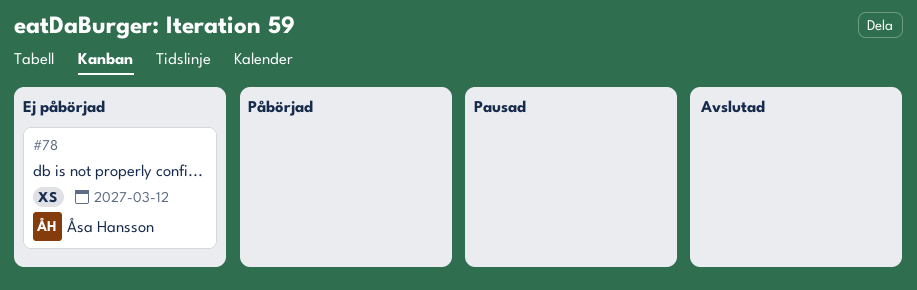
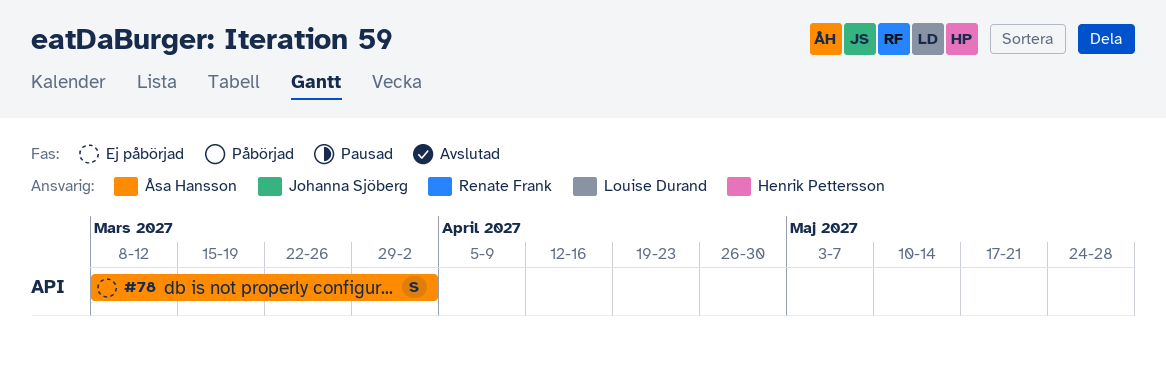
#78, estimate: XS -> S
#78, due: Mar 12 -> Apr 2

